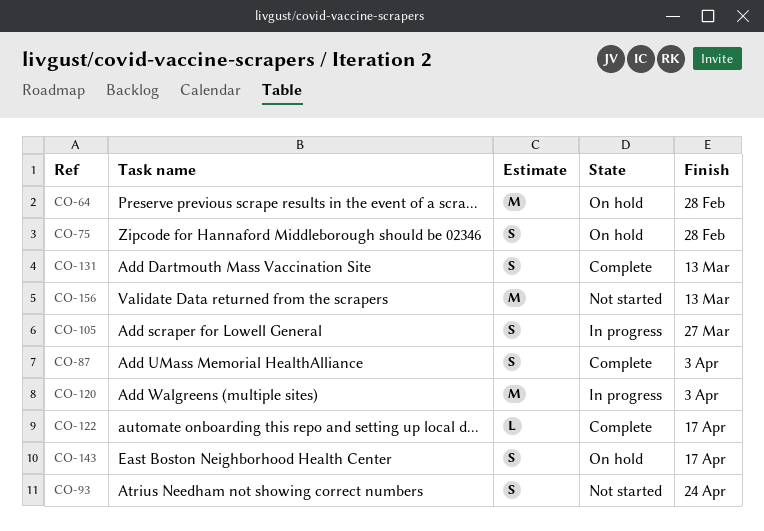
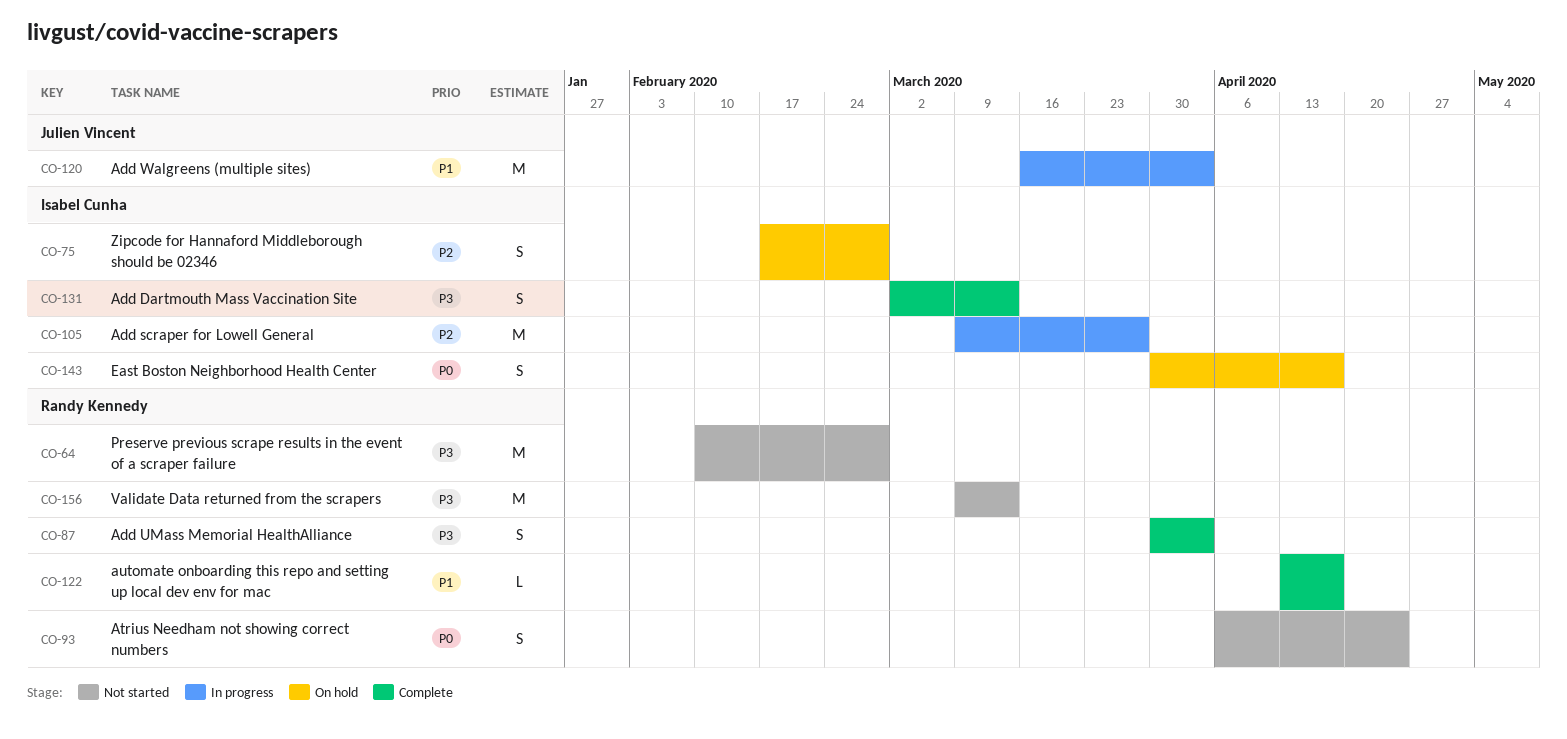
CO-64, status: On hold -> Not started
CO-105, estimate: S -> M

